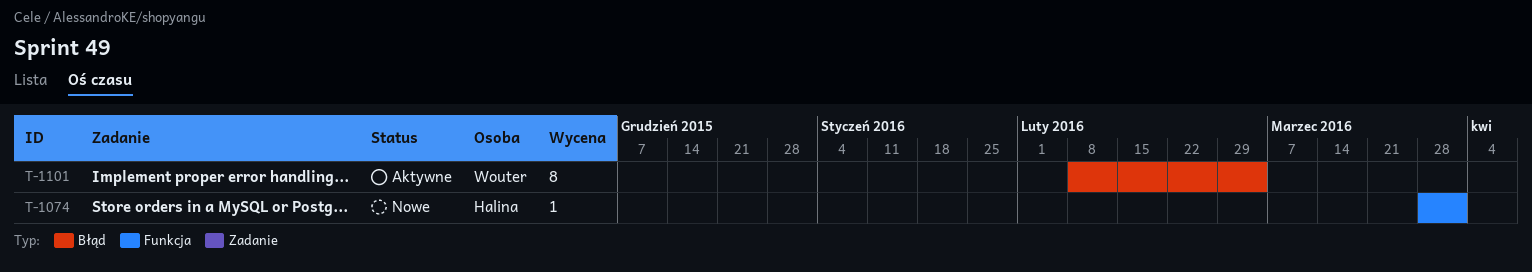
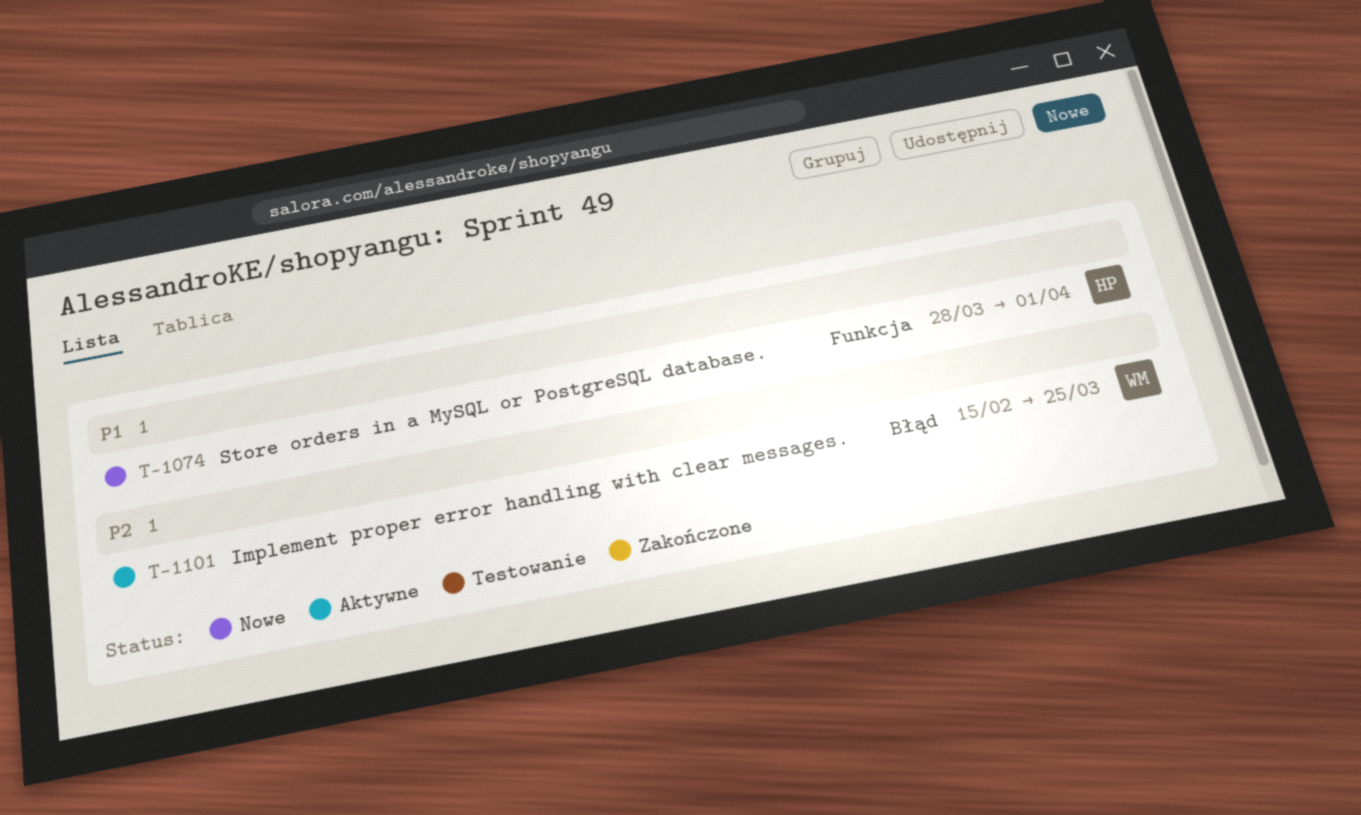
T-1101, start: Feb 8 -> Feb 15
T-1101, due: Mar 4 -> Mar 25

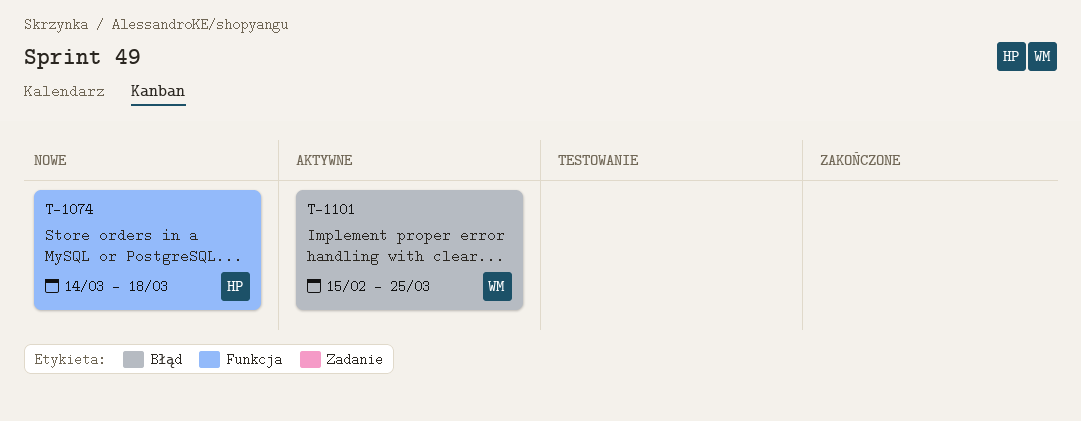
T-1074, start: Mar 28 -> Mar 14
T-1074, due: Apr 1 -> Mar 18

